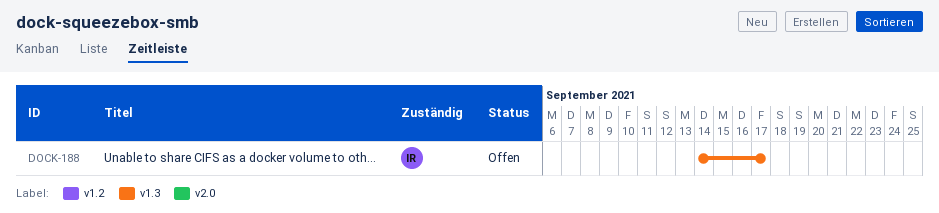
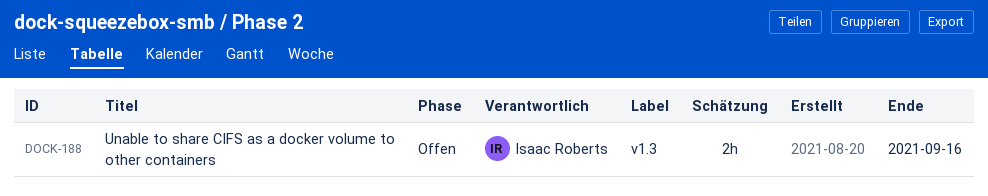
DOCK-188, due: Sep 17 -> Sep 16

